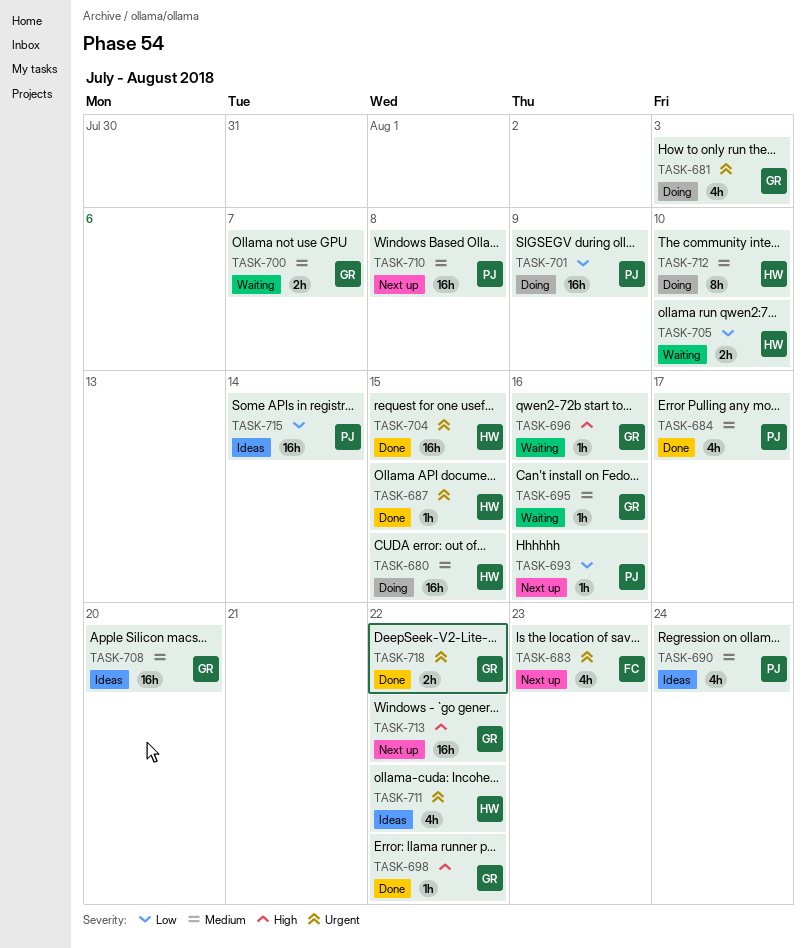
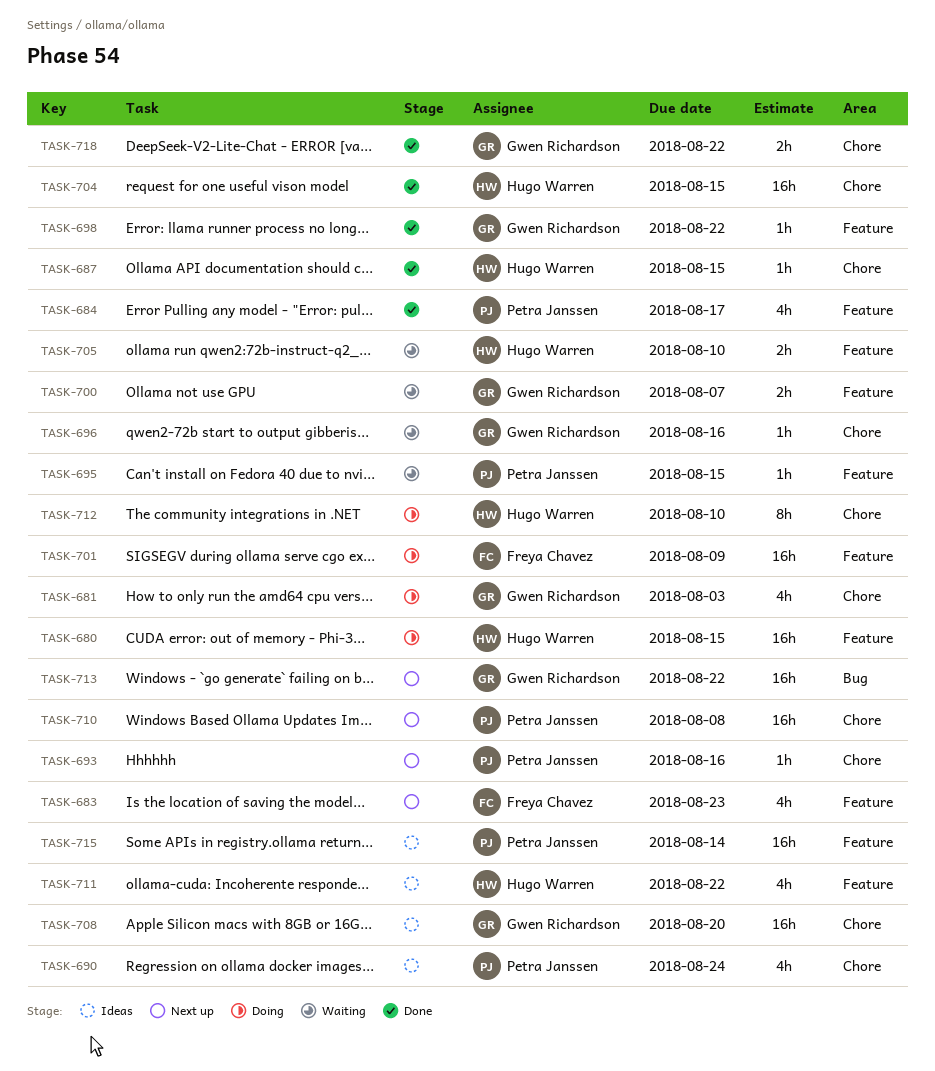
TASK-695, owner: Gwen Richardson -> Petra Janssen
TASK-695, due: Aug 16 -> Aug 15
TASK-701, owner: Petra Janssen -> Freya Chavez

